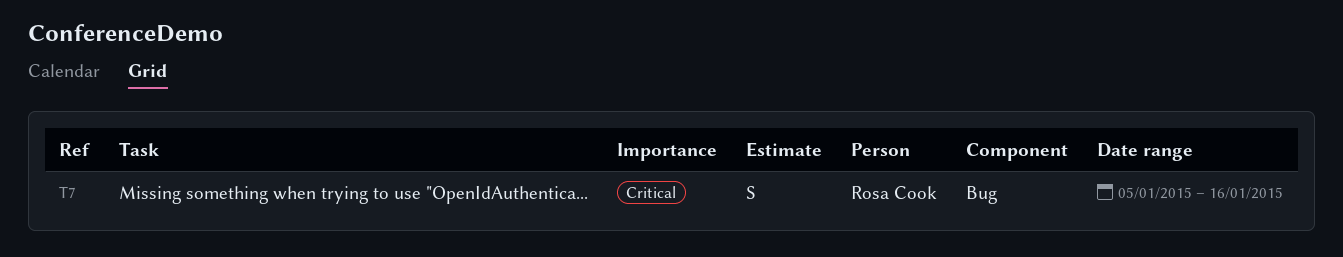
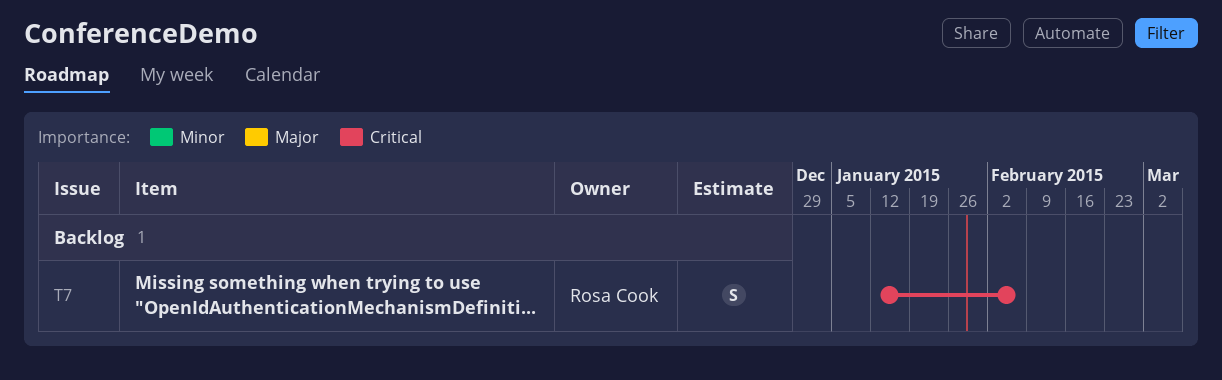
T7, start: Jan 5 -> Jan 12
T7, due: Jan 16 -> Feb 6

